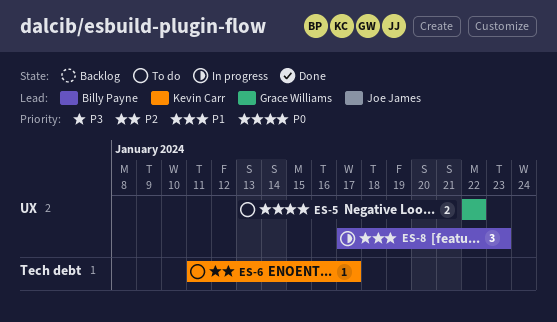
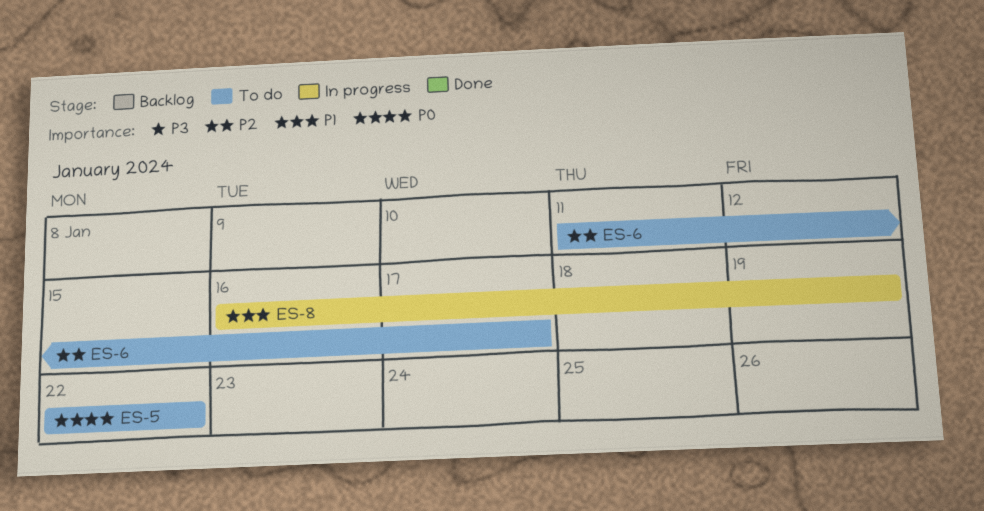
ES-8, start: Jan 17 -> Jan 16
ES-8, due: Jan 23 -> Jan 19

